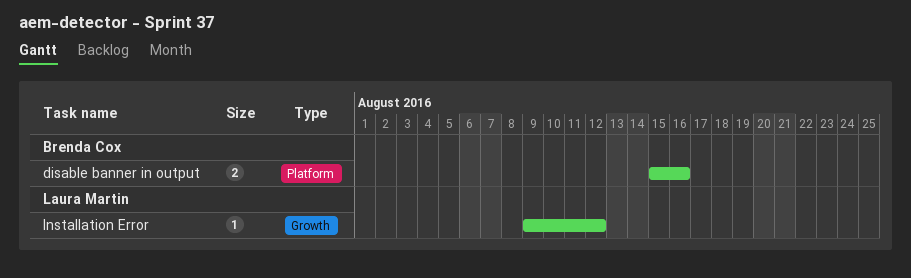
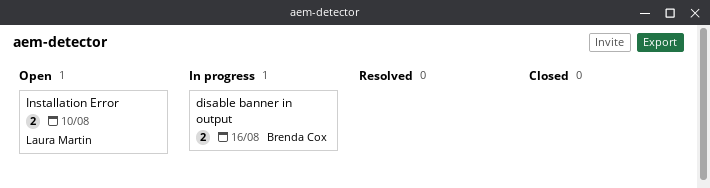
Installation Error, estimate: 1 -> 2
Installation Error, due: Aug 12 -> Aug 10

